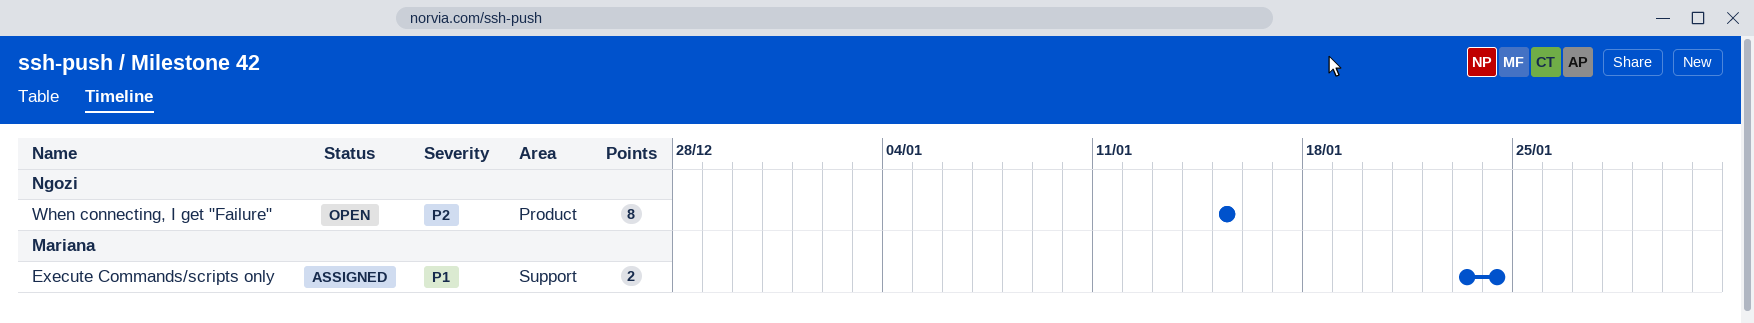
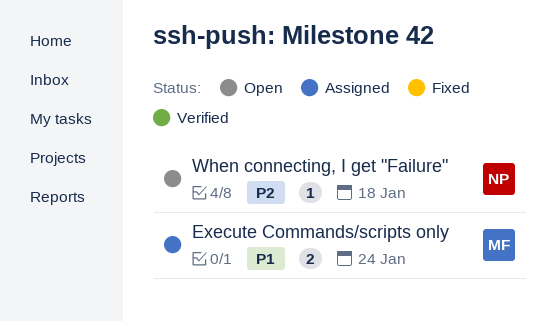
When connecting, I get "Failure", estimate: 8 -> 1
When connecting, I get "Failure", due: Jan 15 -> Jan 18

